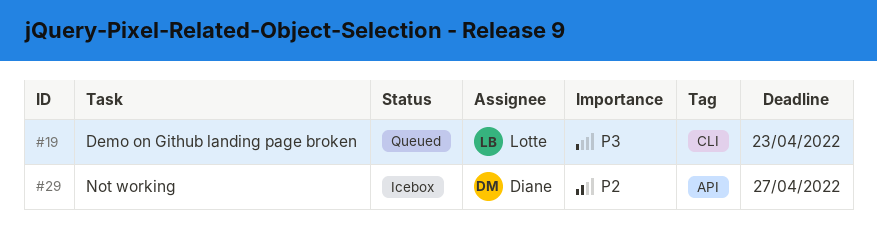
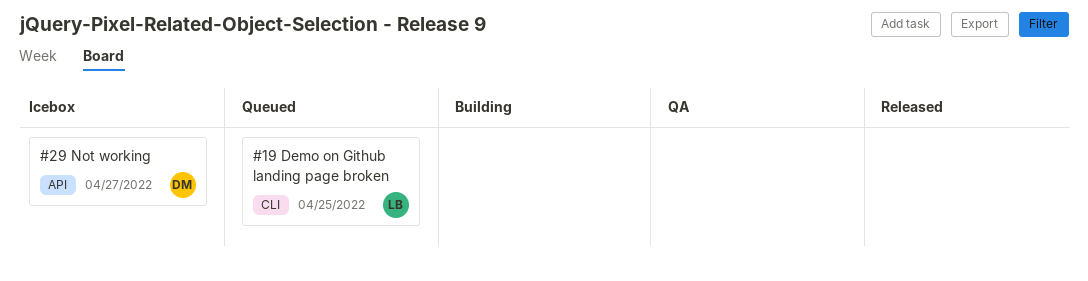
#19, due: Apr 23 -> Apr 25

